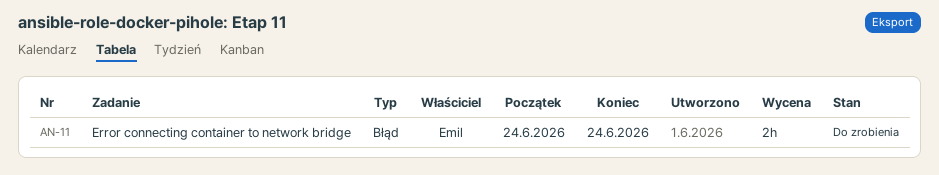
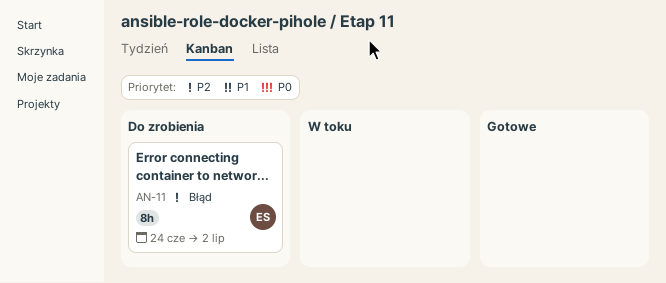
AN-11, estimate: 2h -> 8h
AN-11, due: Jun 24 -> Jul 2

